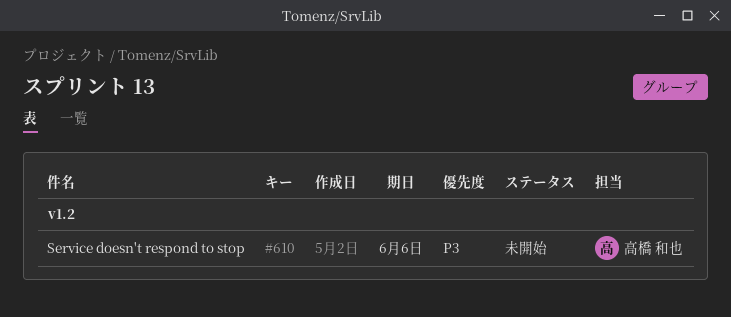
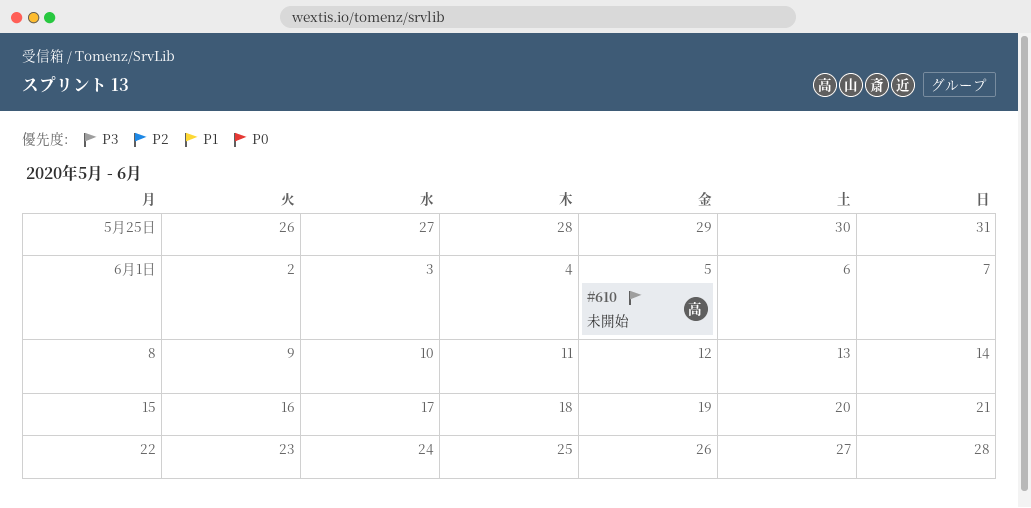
#610, due: Jun 6 -> Jun 5

